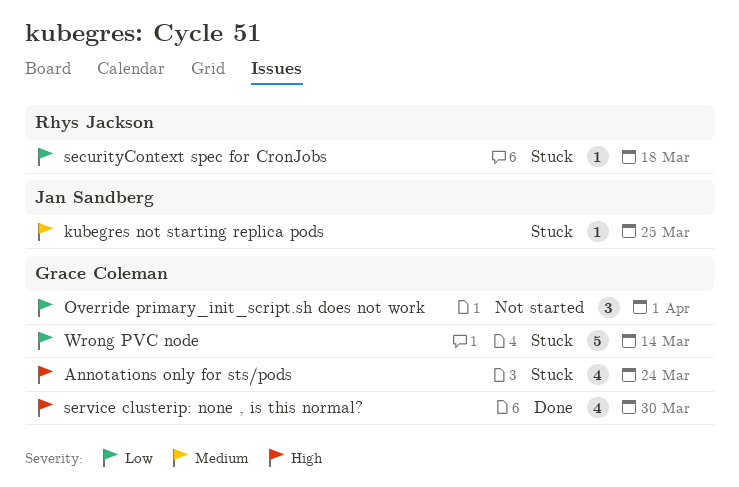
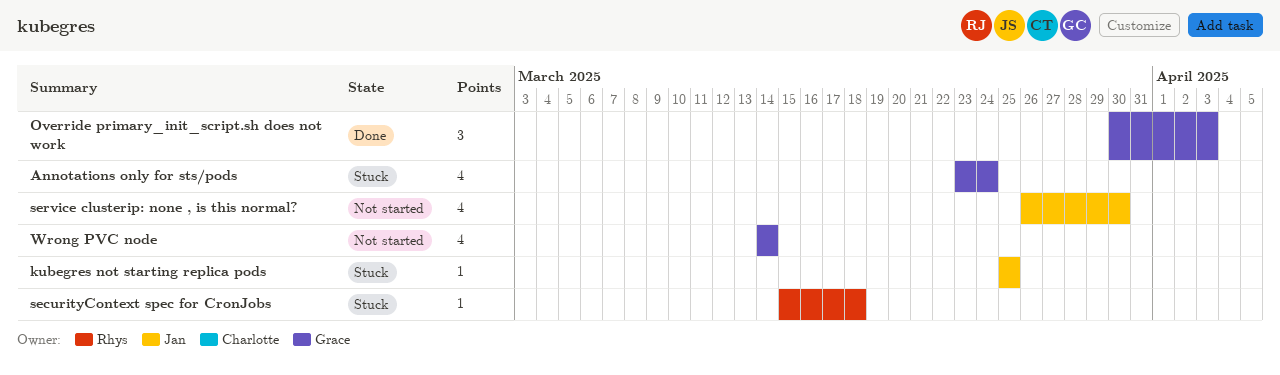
Override primary_init_script.sh does not work, status: Not started -> Done
Override primary_init_script.sh does not work, due: Apr 1 -> Apr 3
service clusterip: none , is this normal?, status: Done -> Not started
service clusterip: none , is this normal?, owner: Grace Coleman -> Jan Sandberg
Wrong PVC node, status: Stuck -> Not started
Wrong PVC node, estimate: 5 -> 4

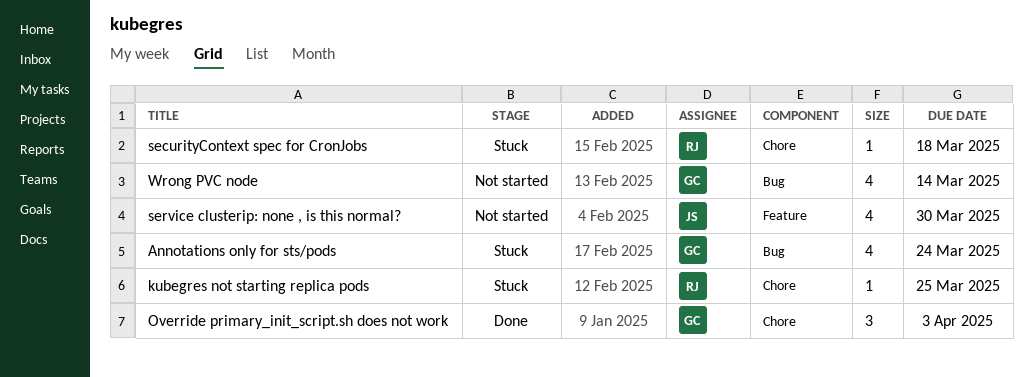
kubegres not starting replica pods, owner: Jan -> Rhys

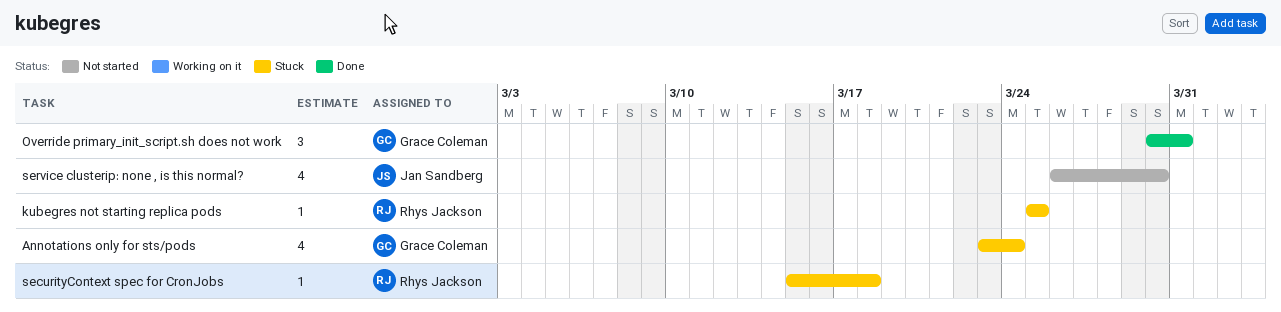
Override primary_init_script.sh does not work, due: Apr 3 -> Mar 31
Wrong PVC node: present -> none

